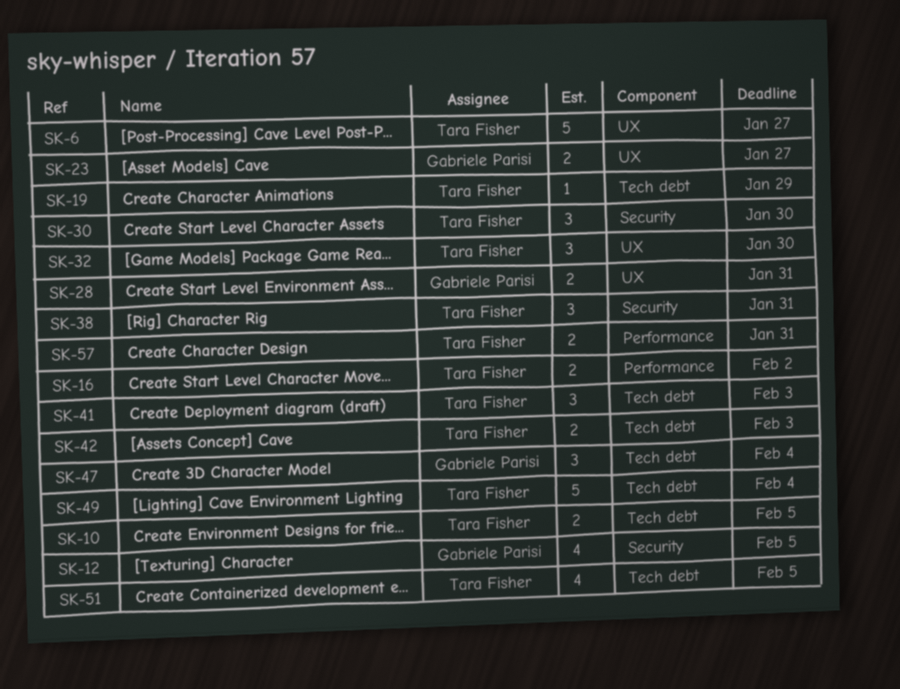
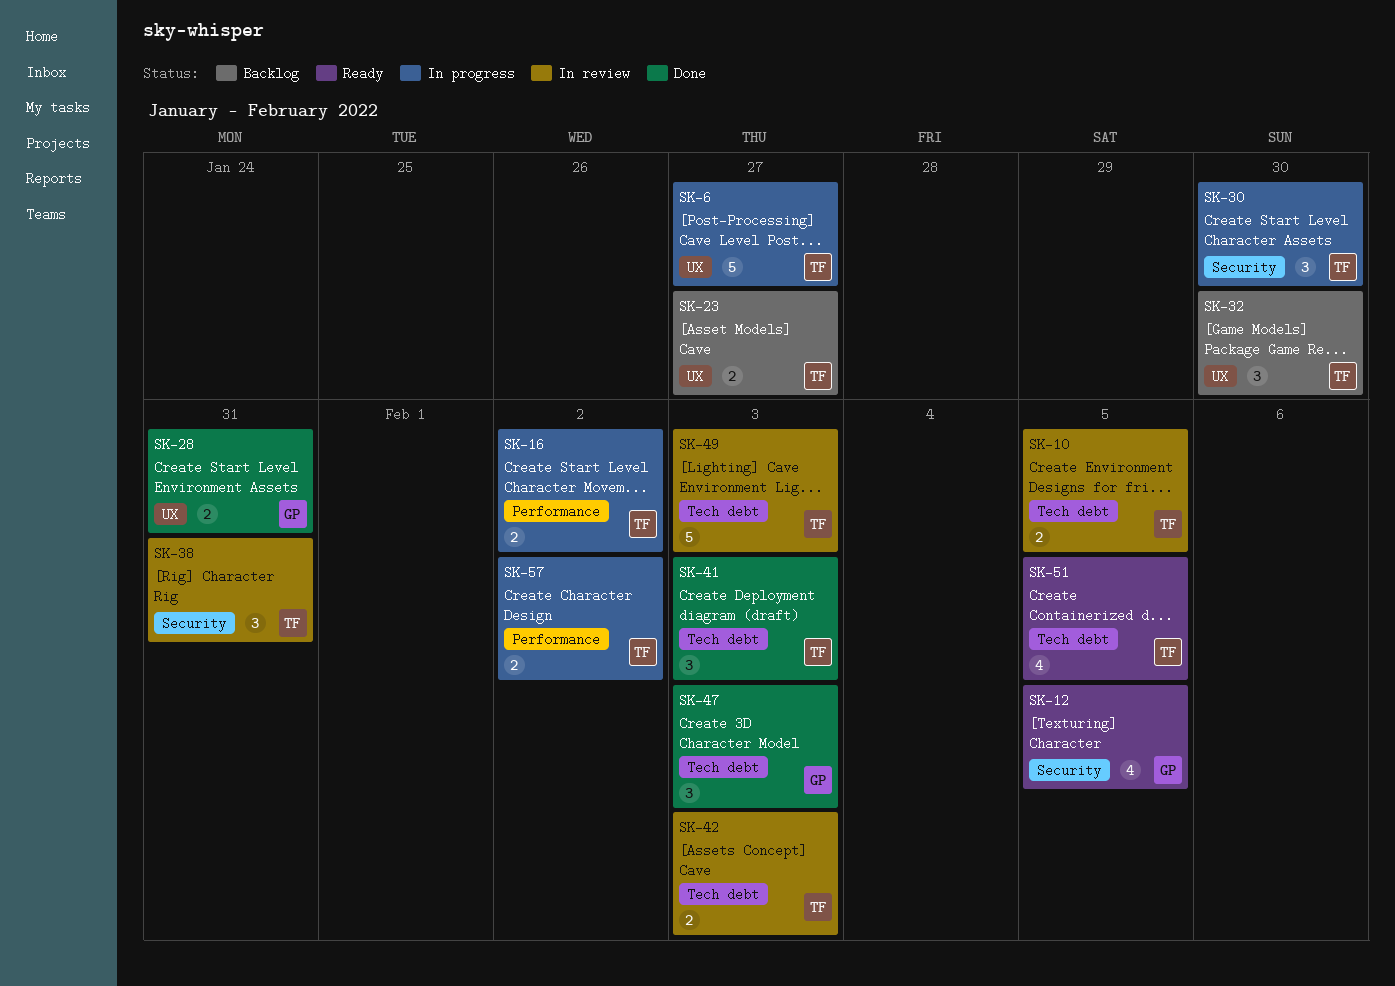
SK-19: present -> none
SK-23, owner: Gabriele Parisi -> Tara Fisher
SK-47, due: Feb 4 -> Feb 3
SK-49, due: Feb 4 -> Feb 3
SK-57, due: Jan 31 -> Feb 2

